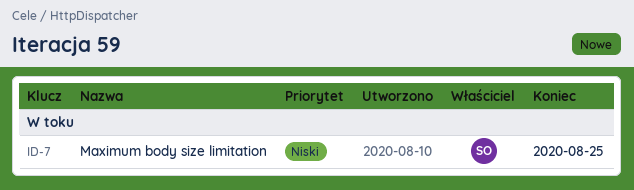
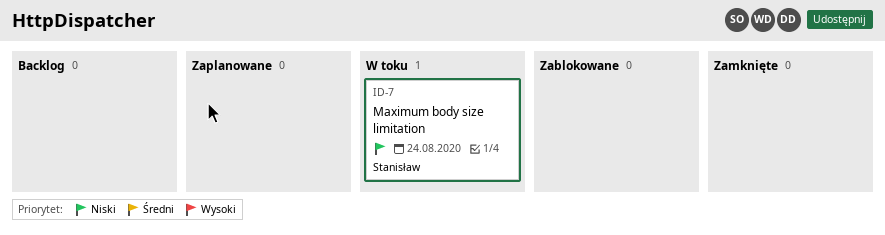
ID-7, due: Aug 25 -> Aug 24

